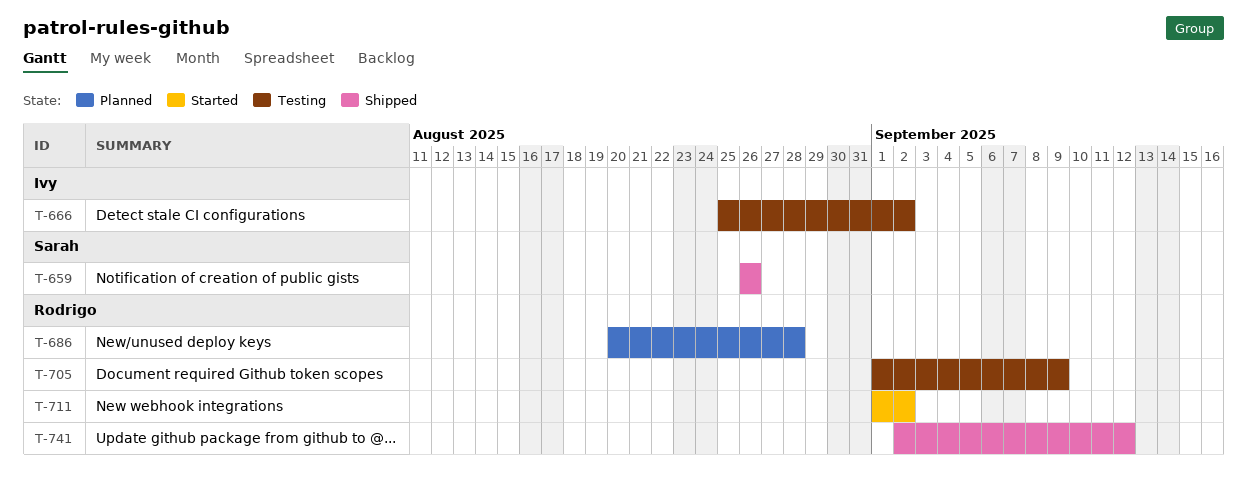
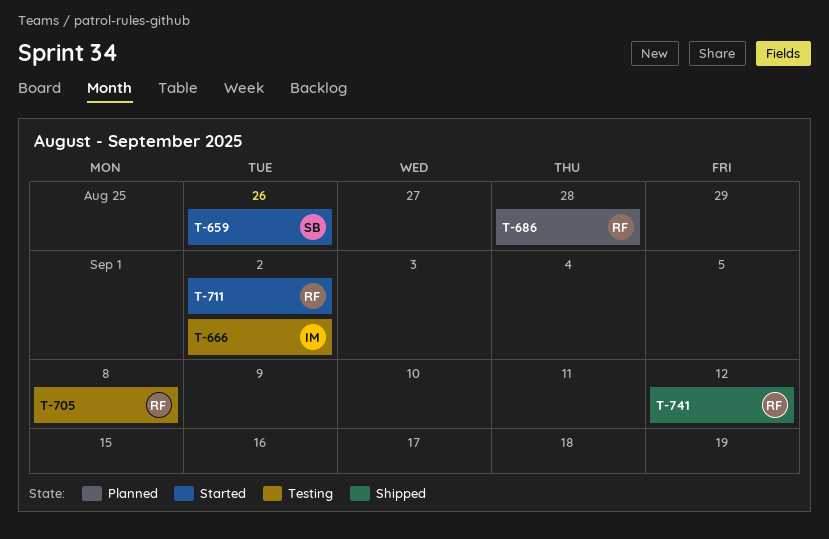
T-659, status: Shipped -> Started
T-705, due: Sep 9 -> Sep 8

